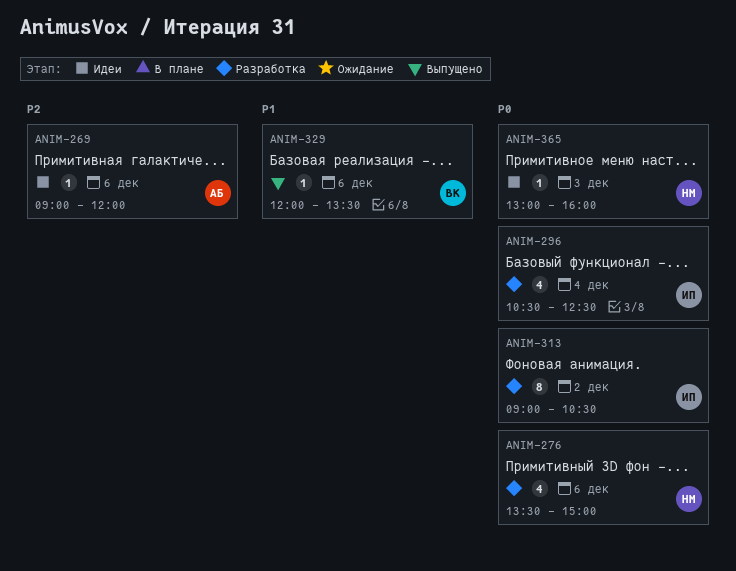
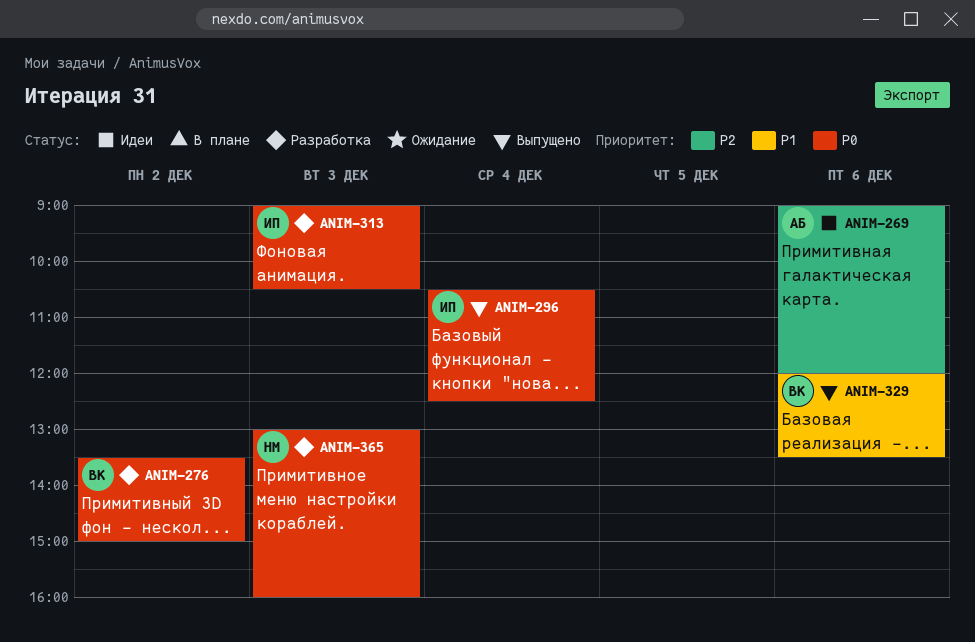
ANIM-276, owner: НМ -> ВК
ANIM-276, day: Dec 6 -> Dec 2
ANIM-296, status: Разработка -> Выпущено
ANIM-313, day: Dec 2 -> Dec 3
ANIM-365, status: Идеи -> Разработка

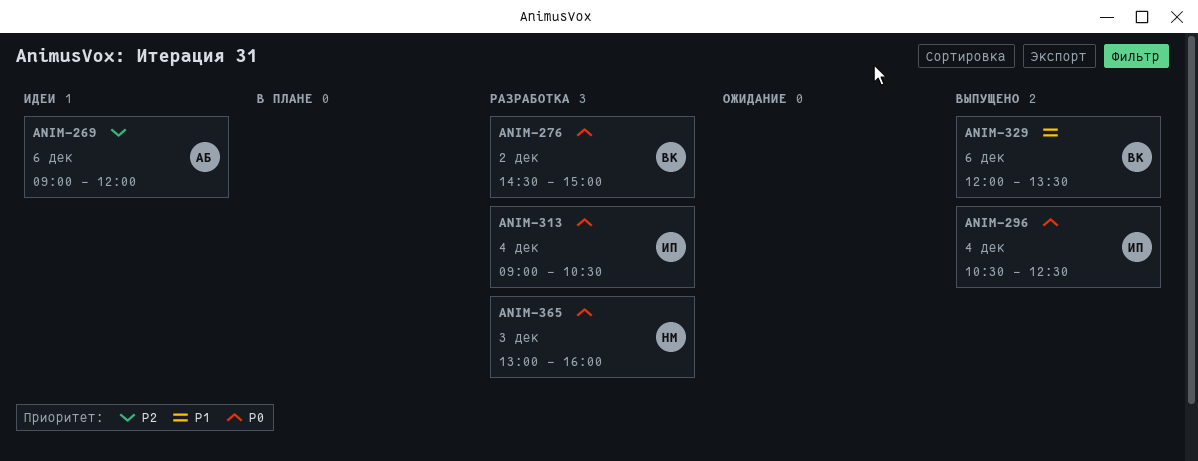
ANIM-276, begins: 13:30 -> 14:30
ANIM-313, day: Dec 3 -> Dec 4

